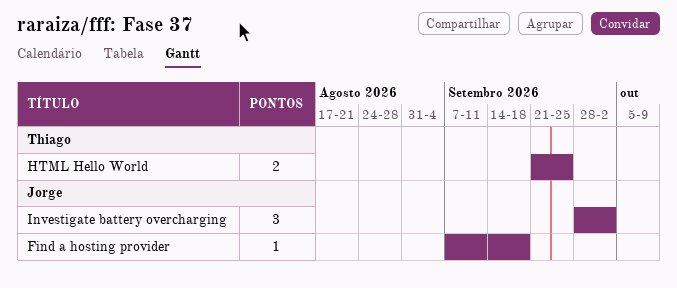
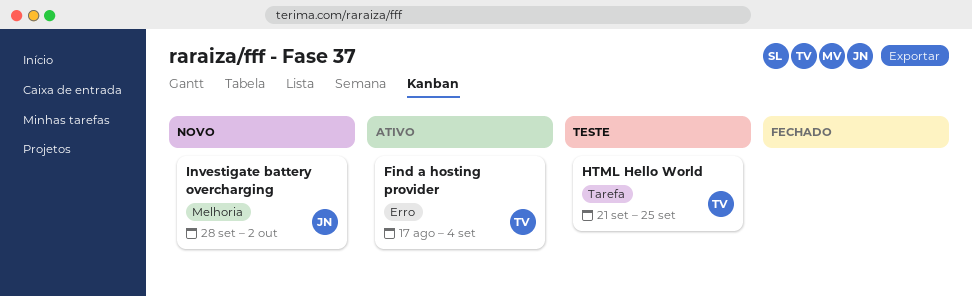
Find a hosting provider, owner: Jorge -> Thiago
Find a hosting provider, start: Sep 7 -> Aug 17
Find a hosting provider, due: Sep 18 -> Sep 4

